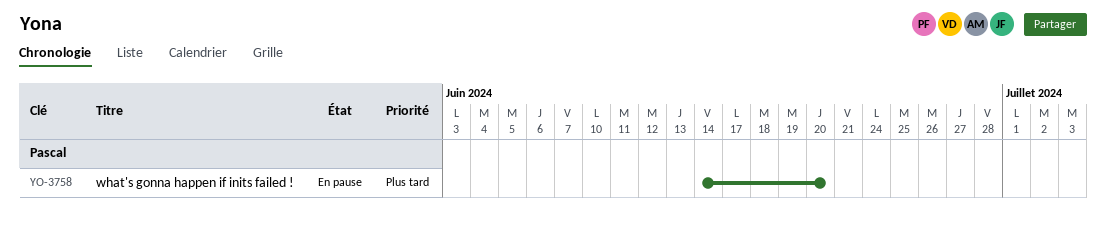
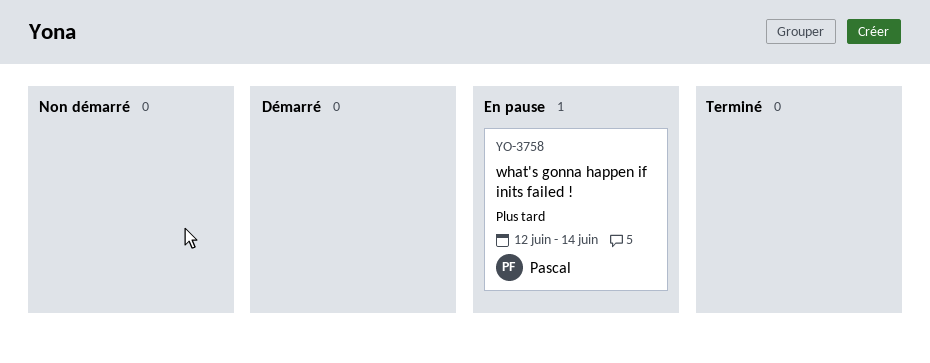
YO-3758, start: Jun 14 -> Jun 12
YO-3758, due: Jun 20 -> Jun 14

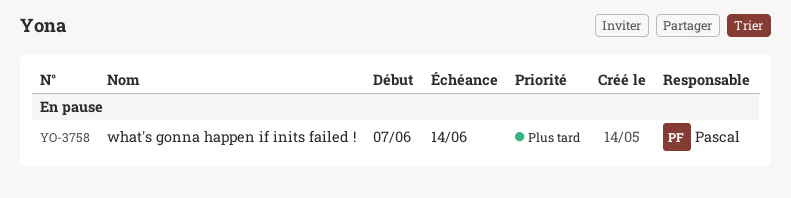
YO-3758, start: Jun 12 -> Jun 7

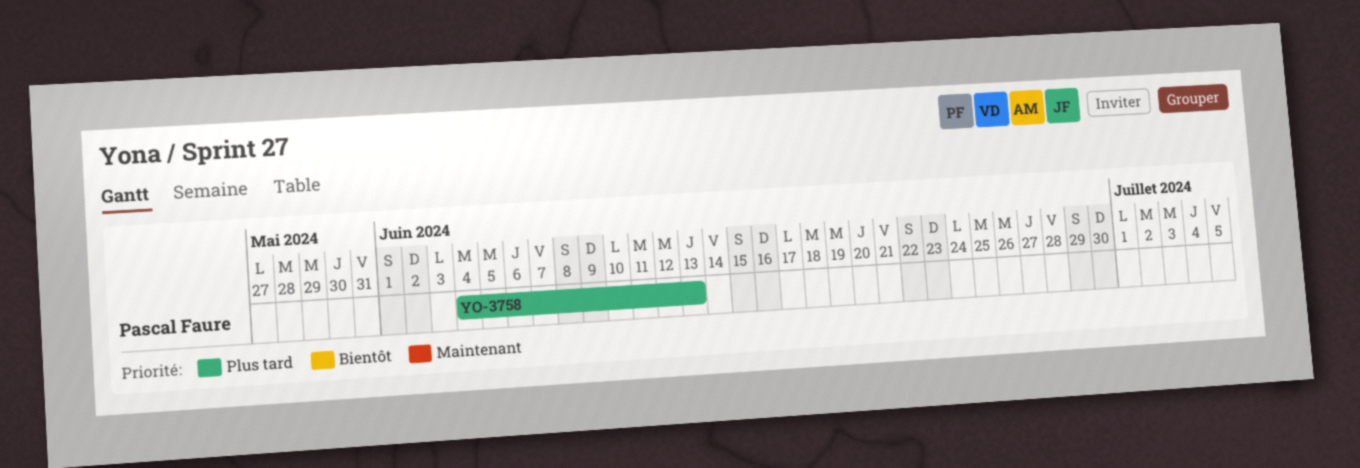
YO-3758, start: Jun 7 -> Jun 4
YO-3758, due: Jun 14 -> Jun 13

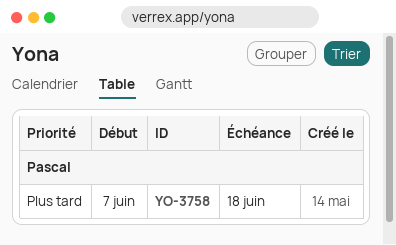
YO-3758, start: Jun 4 -> Jun 7
YO-3758, due: Jun 13 -> Jun 18

